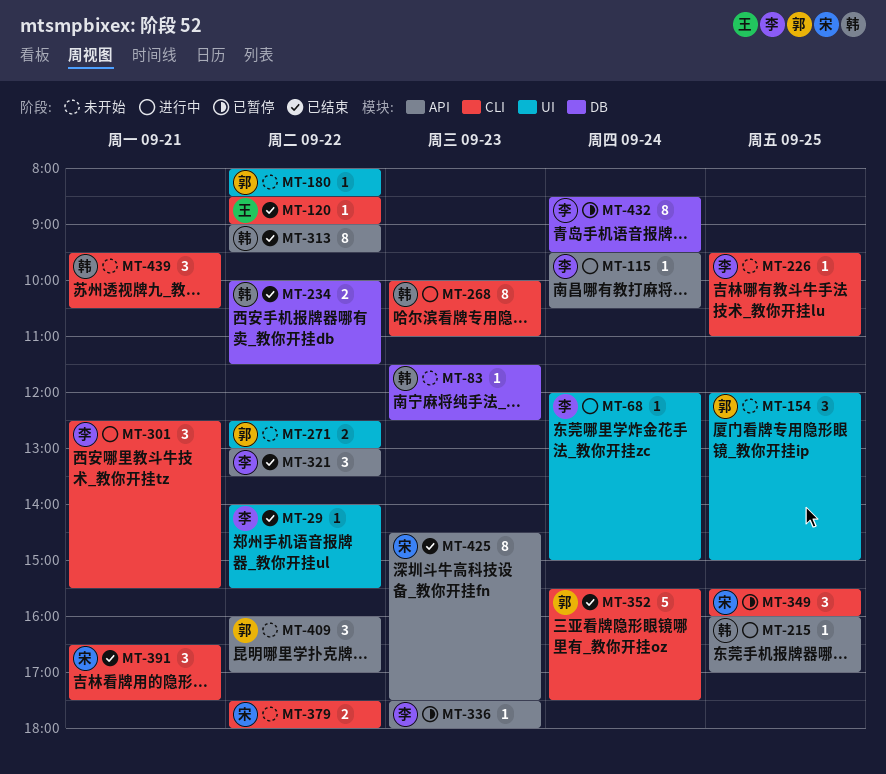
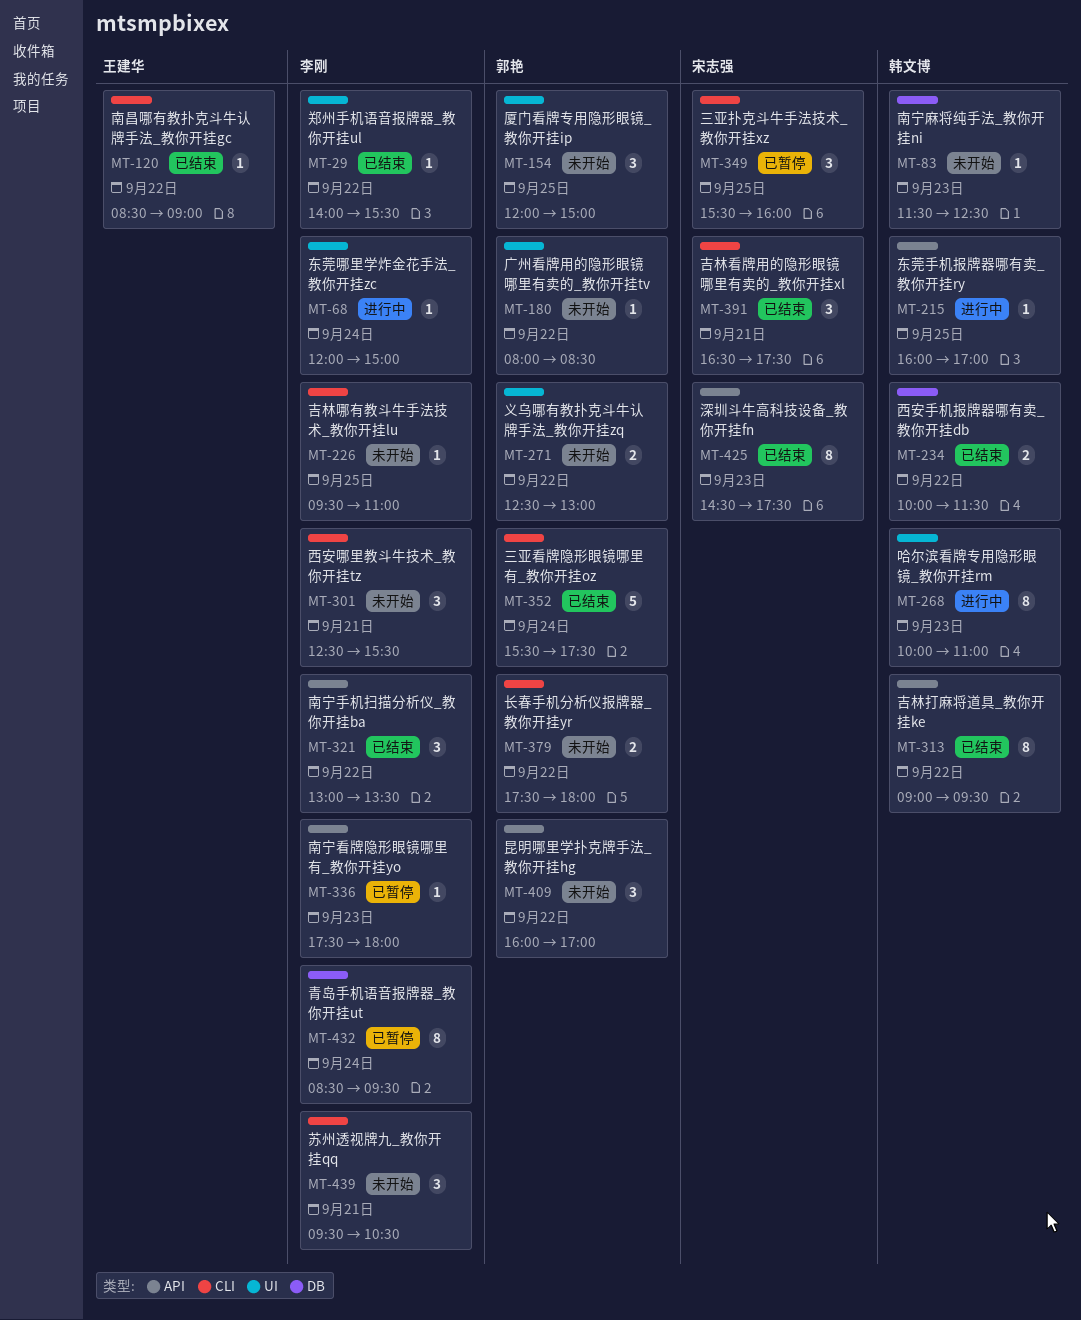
MT-115: present -> none
MT-268, label: CLI -> UI
MT-301, status: 进行中 -> 未开始
MT-379, owner: 宋志强 -> 郭艳
MT-439, owner: 韩文博 -> 李刚

